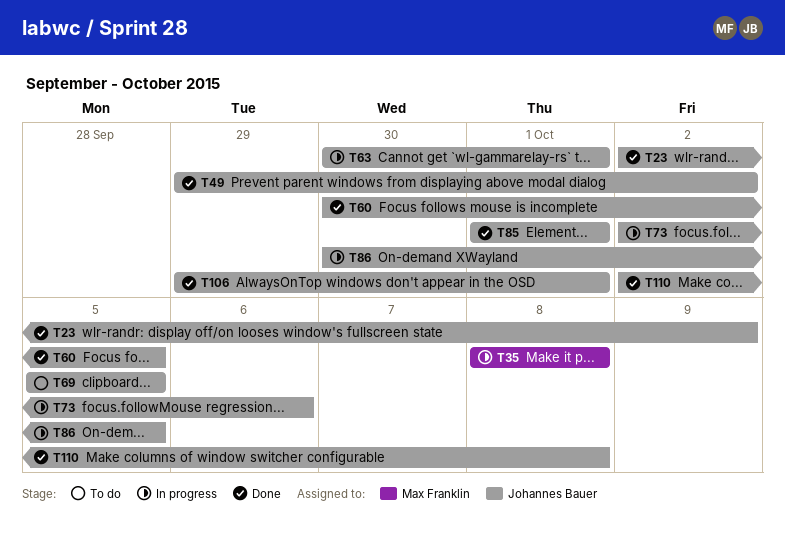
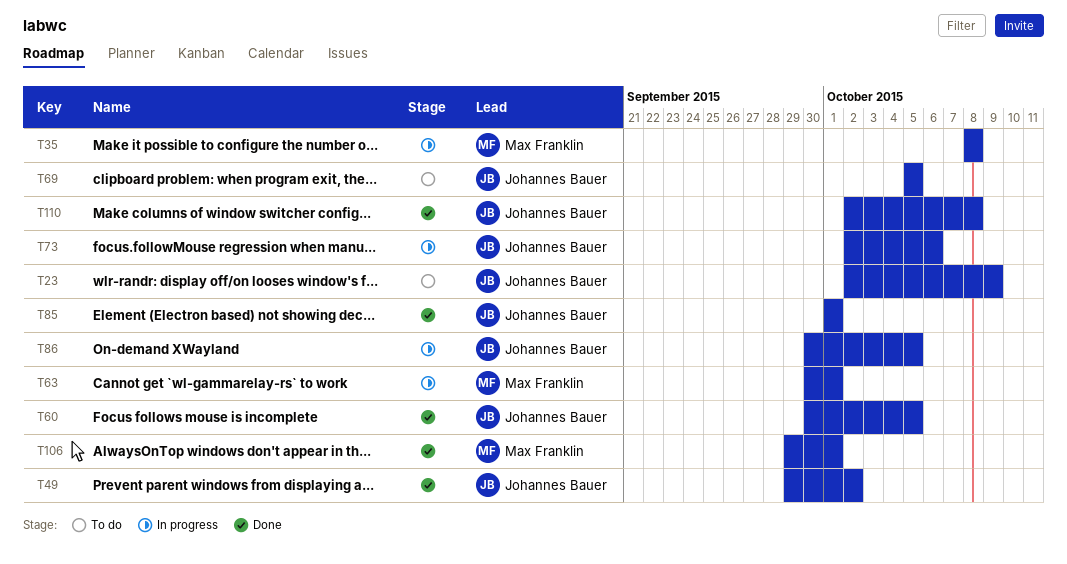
T23, status: Done -> To do
T63, owner: Johannes Bauer -> Max Franklin
T106, owner: Johannes Bauer -> Max Franklin

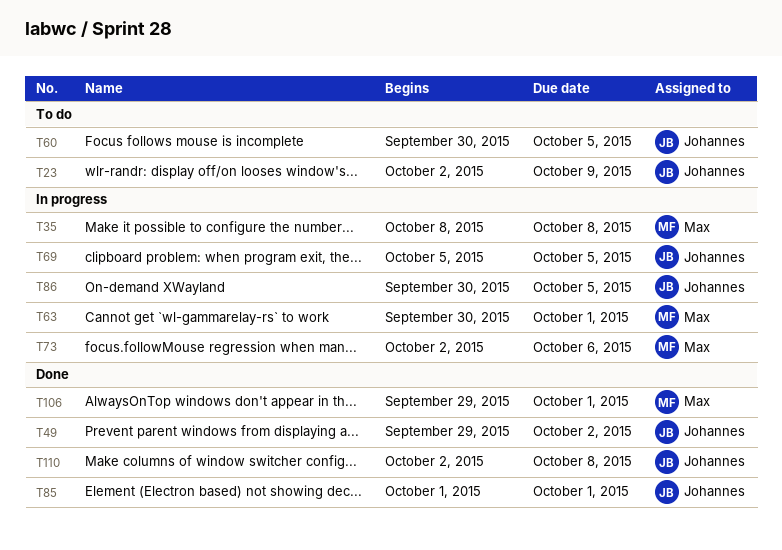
T60, status: Done -> To do
T69, status: To do -> In progress
T73, owner: Johannes Bauer -> Max Franklin

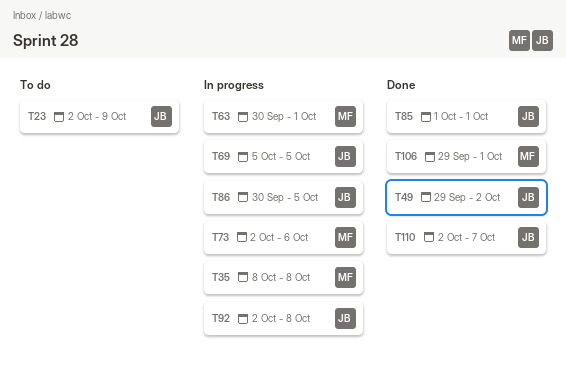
T60: present -> none
T92: none -> present
T110, due: Oct 8 -> Oct 7

